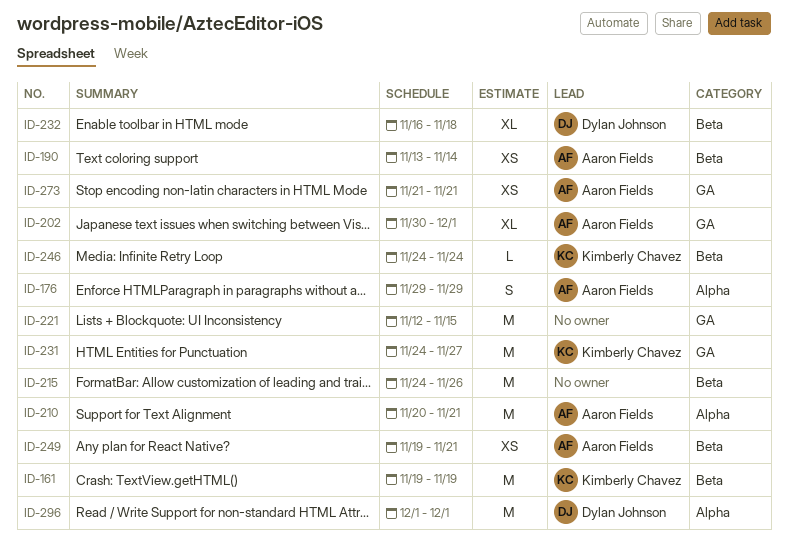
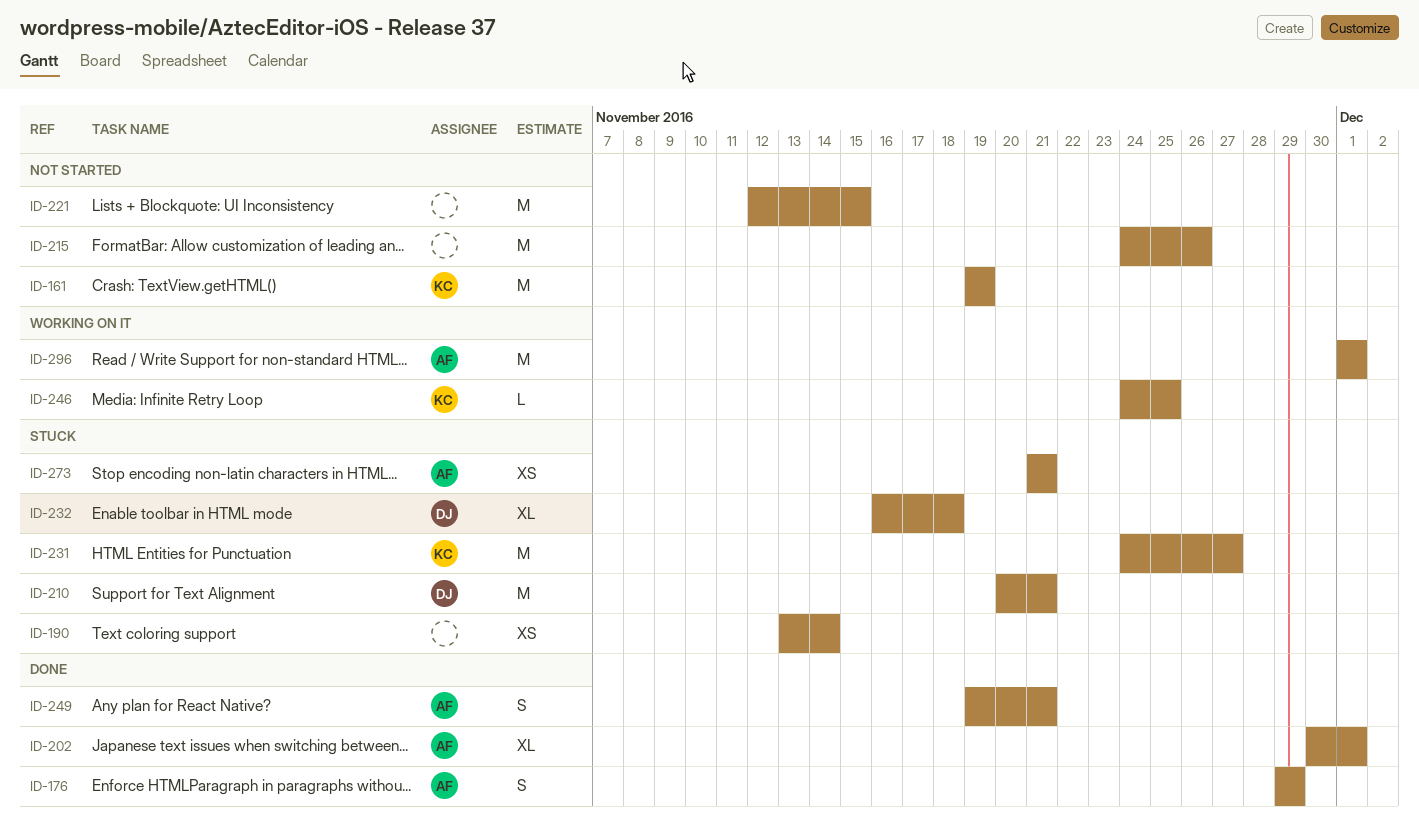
ID-190, owner: Aaron Fields -> none
ID-210, owner: Aaron Fields -> Dylan Johnson
ID-246, due: Nov 24 -> Nov 25
ID-249, estimate: XS -> S
ID-296, owner: Dylan Johnson -> Aaron Fields

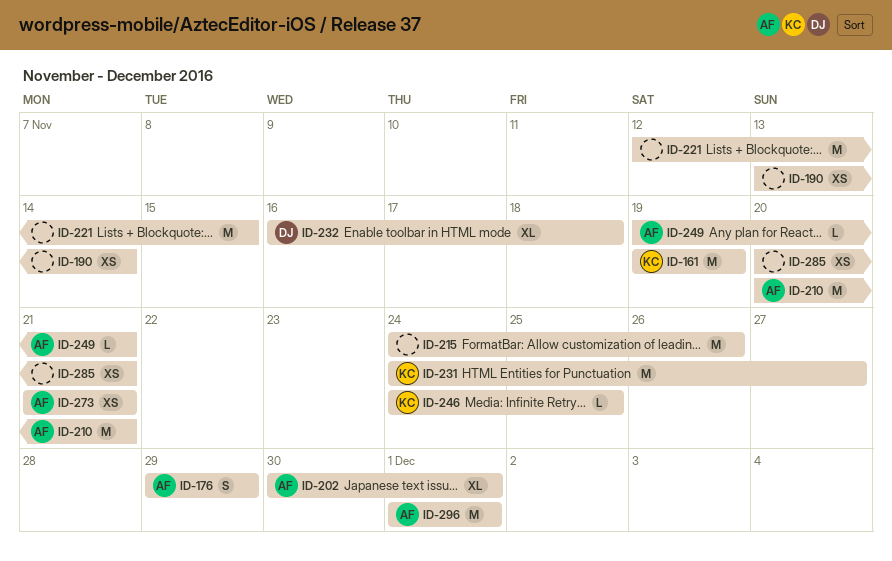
ID-210, owner: DJ -> AF
ID-249, estimate: S -> L
ID-285: none -> present

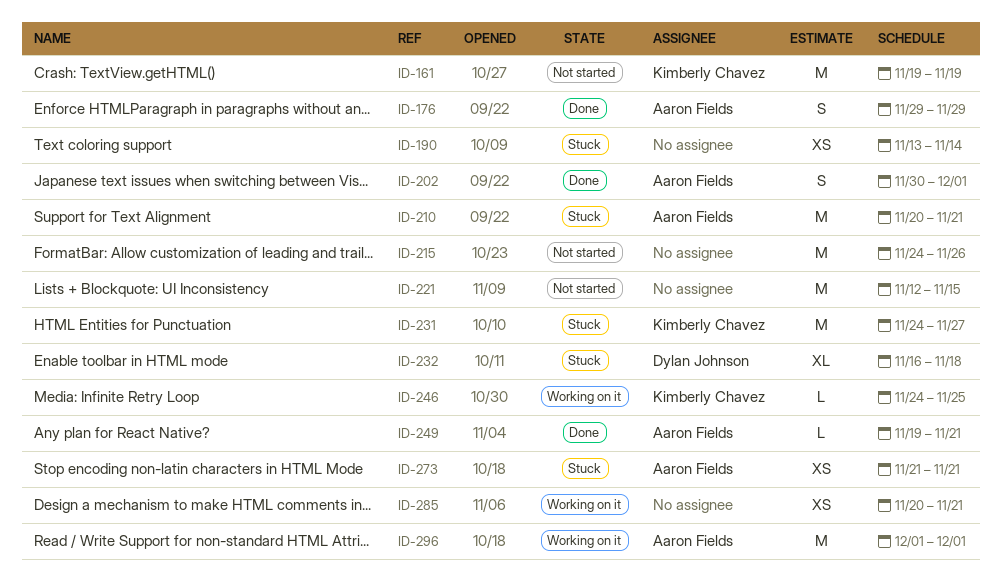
ID-202, estimate: XL -> S

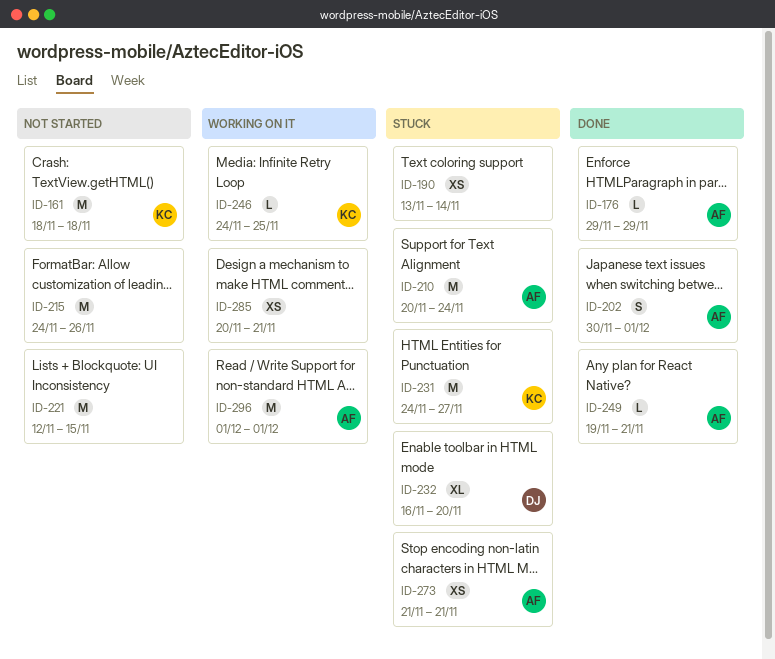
ID-161, start: Nov 19 -> Nov 18
ID-161, due: Nov 19 -> Nov 18
ID-176, estimate: S -> L
ID-210, due: Nov 21 -> Nov 24
ID-232, due: Nov 18 -> Nov 20

